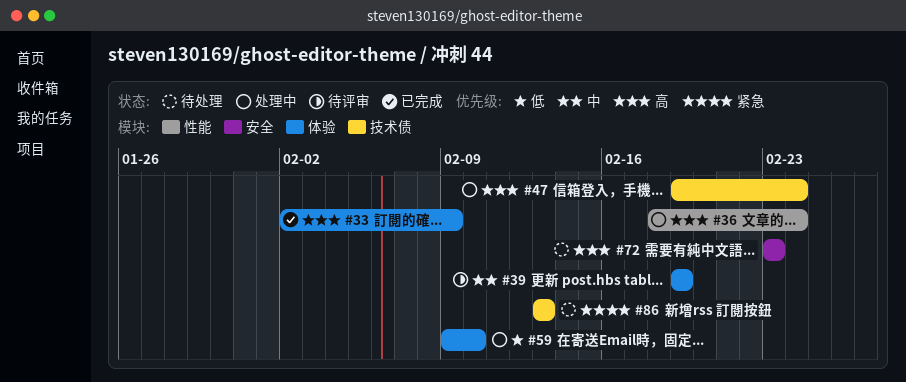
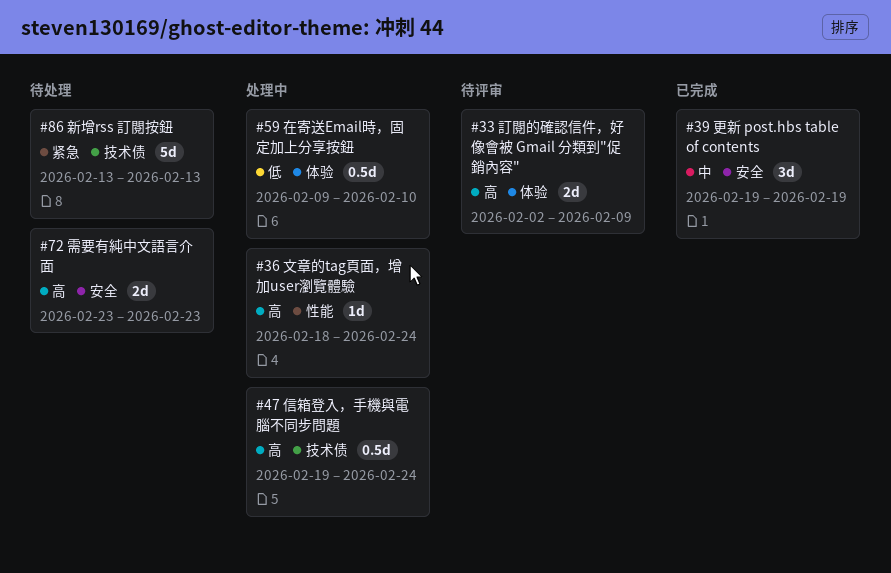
#33, status: 已完成 -> 待评审
#39, status: 待评审 -> 已完成
#39, label: 体验 -> 安全

